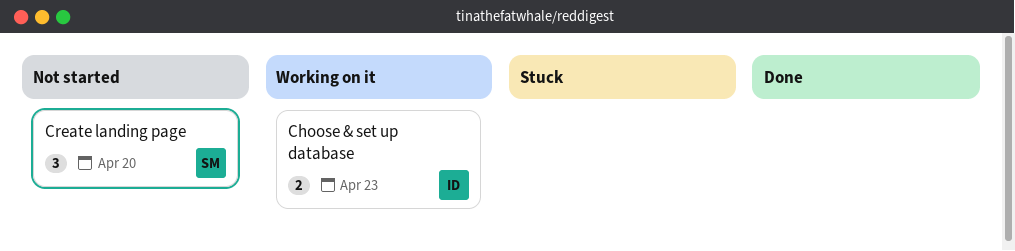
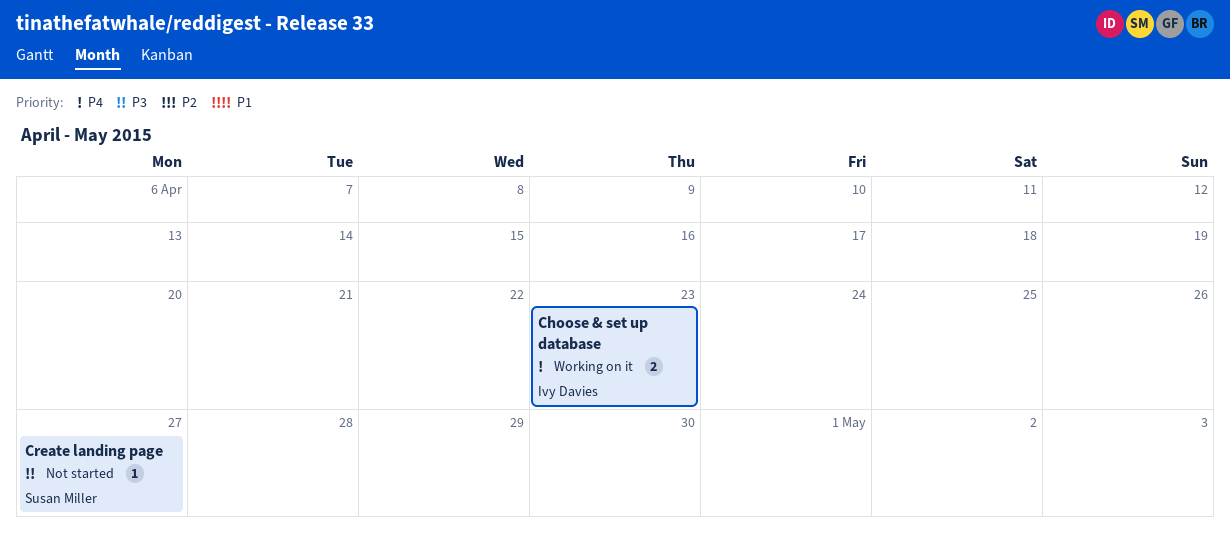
Create landing page, estimate: 3 -> 1
Create landing page, due: Apr 20 -> Apr 27

